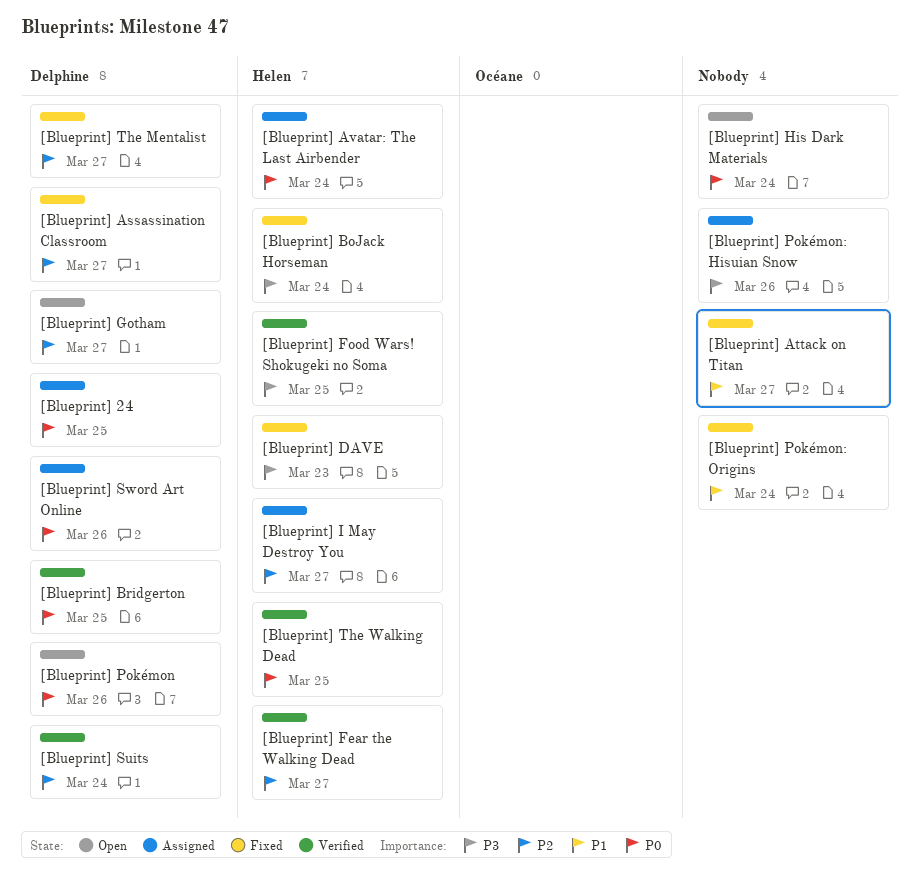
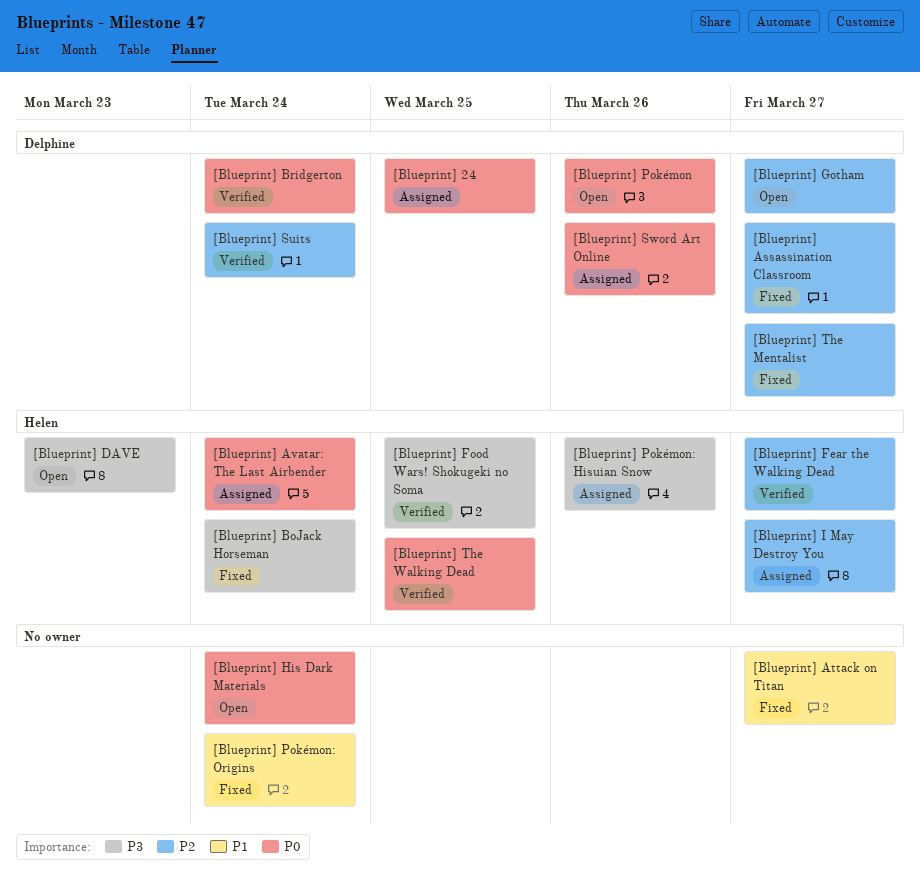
[Blueprint] Bridgerton, due: Mar 25 -> Mar 24
[Blueprint] DAVE, status: Fixed -> Open
[Blueprint] Pokémon: Hisuian Snow, owner: none -> Helen

